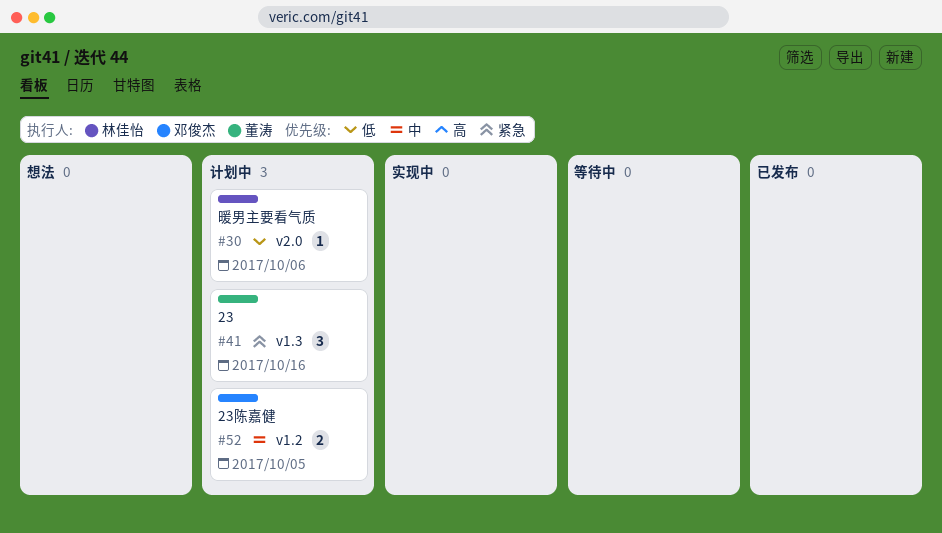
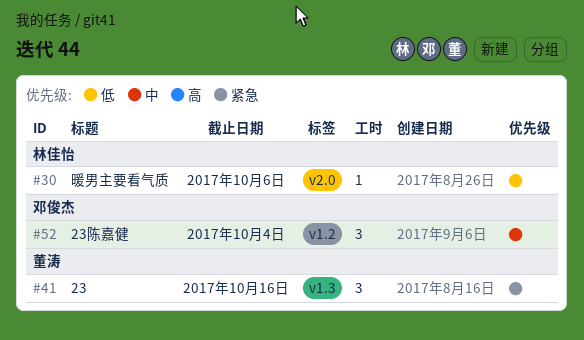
#52, estimate: 2 -> 3
#52, due: Oct 5 -> Oct 4

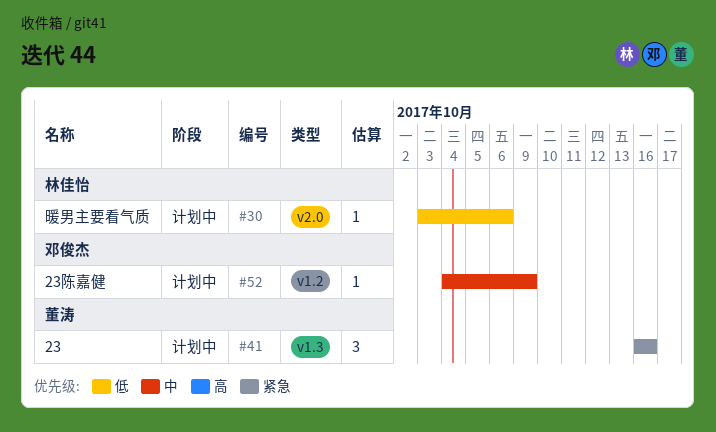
#52, estimate: 3 -> 1
#52, due: Oct 4 -> Oct 9

